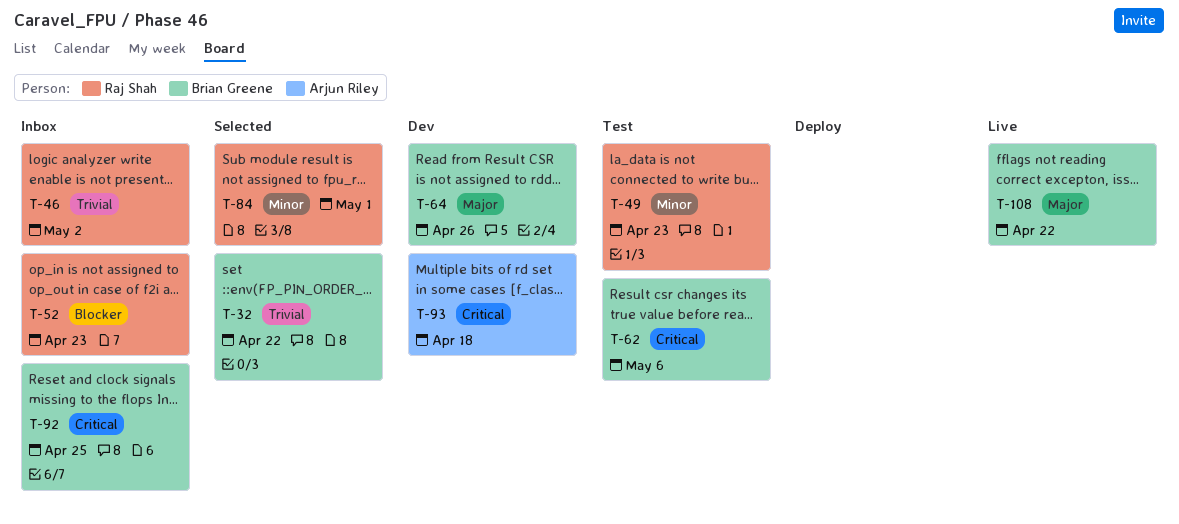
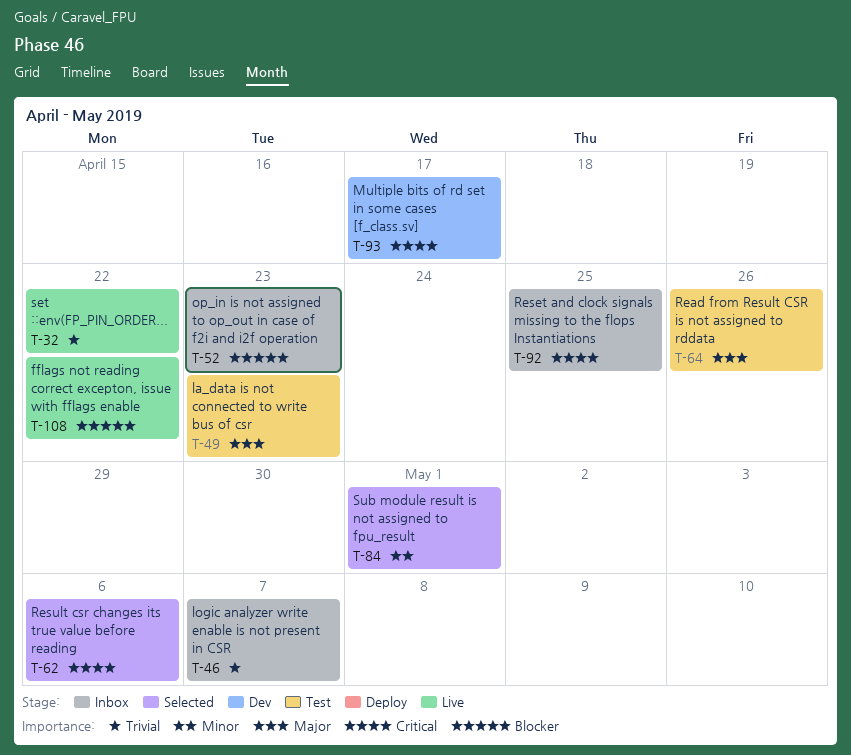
T-32, status: Selected -> Live
T-46, due: May 2 -> May 7
T-49, priority: Minor -> Major
T-62, status: Test -> Selected
T-64, status: Dev -> Test
T-93, due: Apr 18 -> Apr 17
T-108, priority: Major -> Blocker

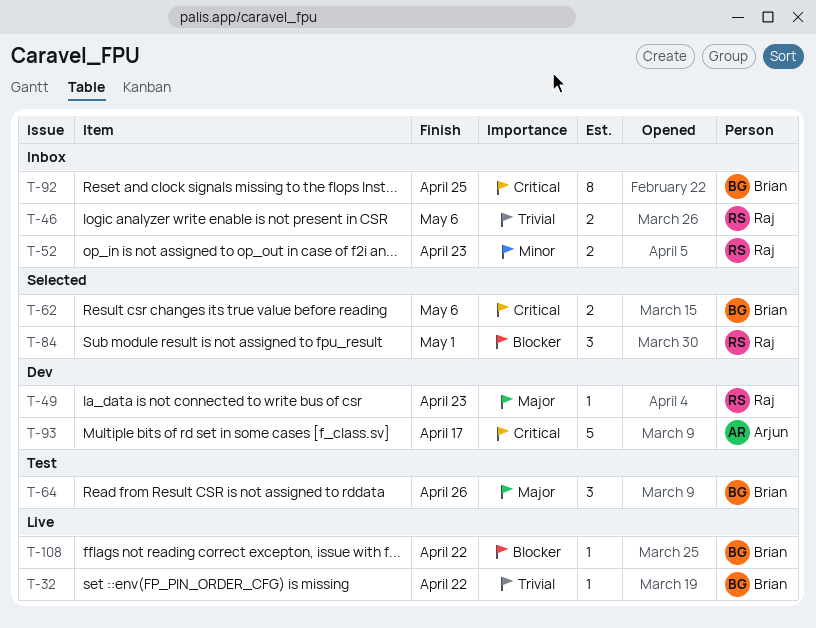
T-46, due: May 7 -> May 6
T-49, status: Test -> Dev
T-52, priority: Blocker -> Minor
T-84, priority: Minor -> Blocker

